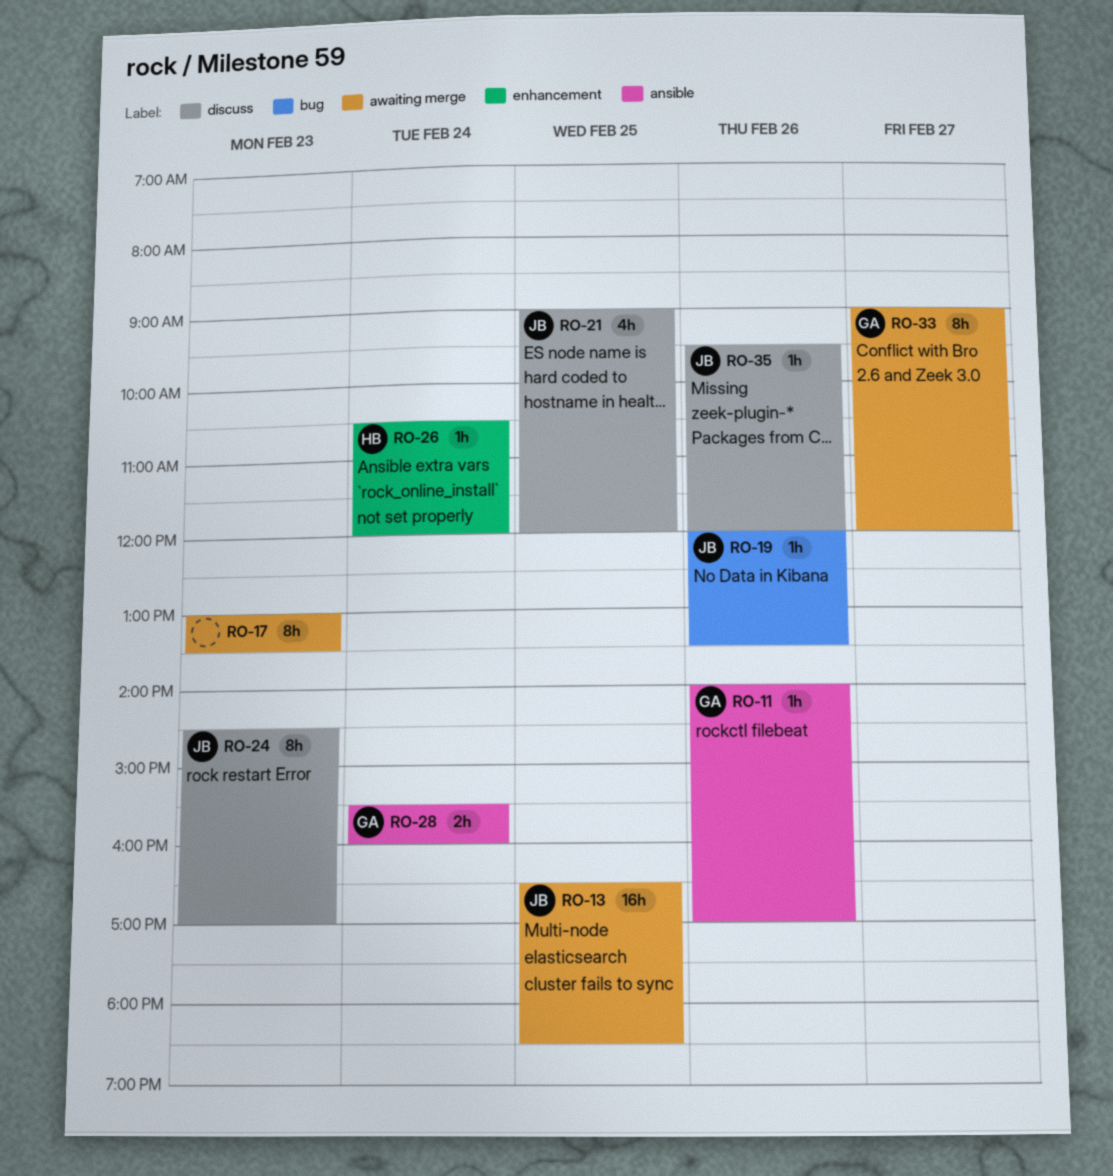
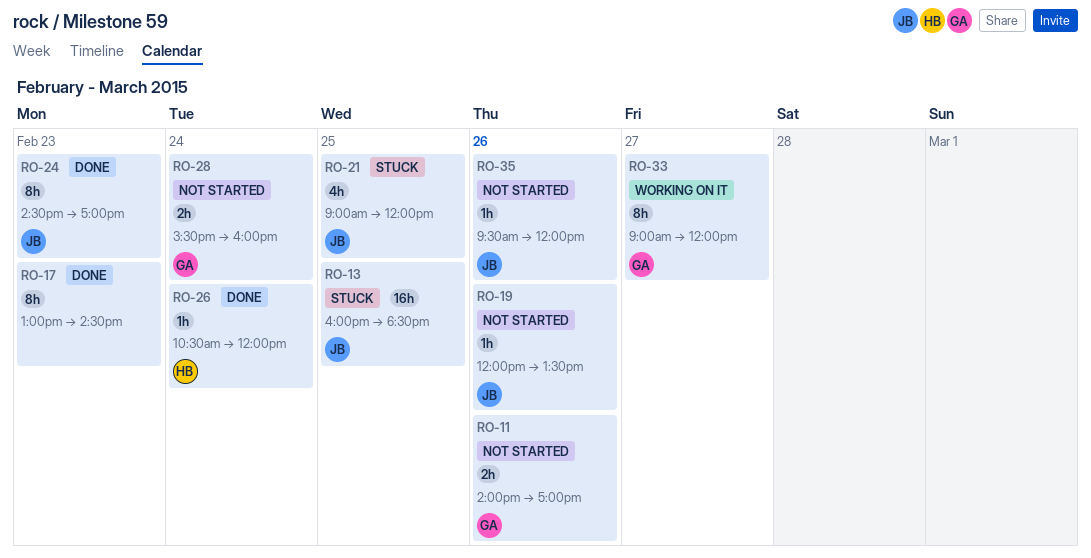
RO-11, estimate: 1h -> 2h
RO-13, begins: 16:30 -> 16:00
RO-17, ends: 13:30 -> 14:30

